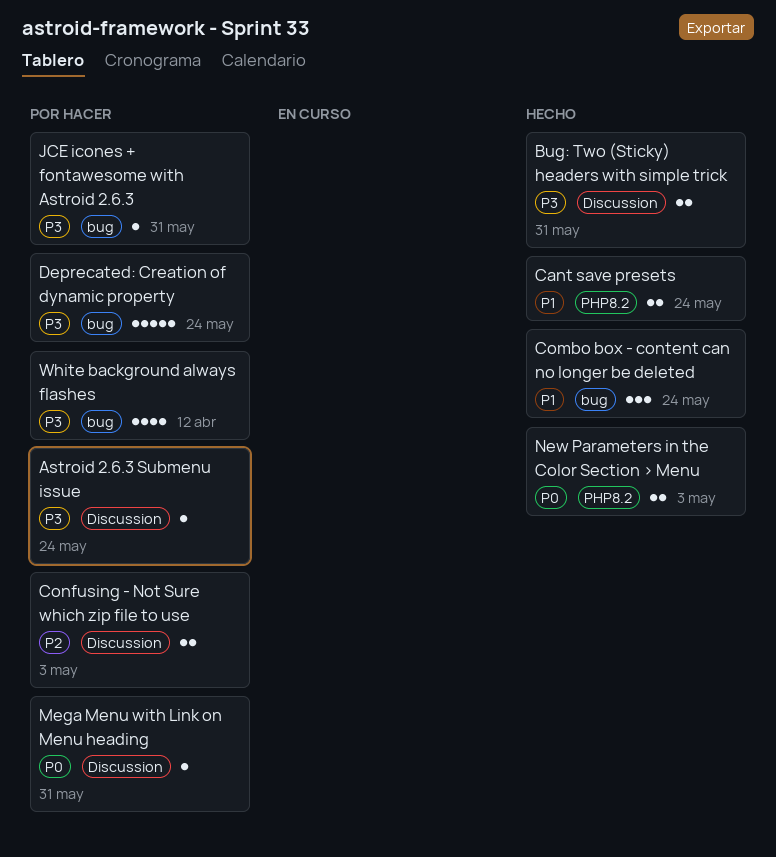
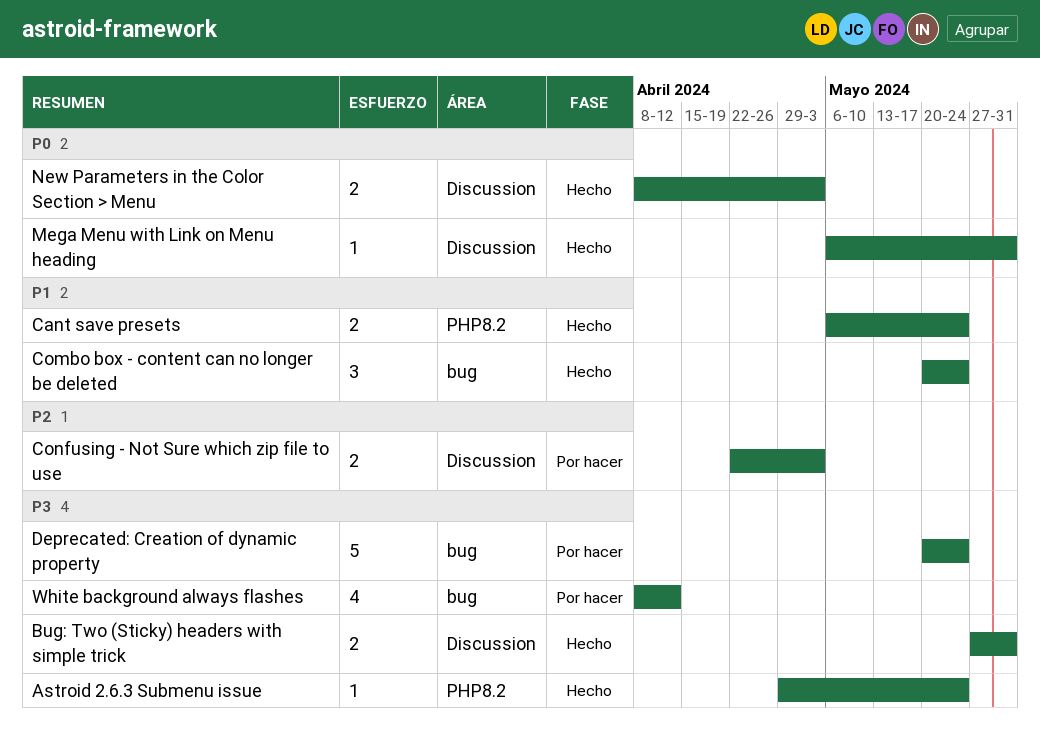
Astroid 2.6.3 Submenu issue, status: Por hacer -> Hecho
Astroid 2.6.3 Submenu issue, label: Discussion -> PHP8.2
JCE icones + fontawesome with Astroid 2.6.3: present -> none
Mega Menu with Link on Menu heading, status: Por hacer -> Hecho
New Parameters in the Color Section > Menu, label: PHP8.2 -> Discussion

